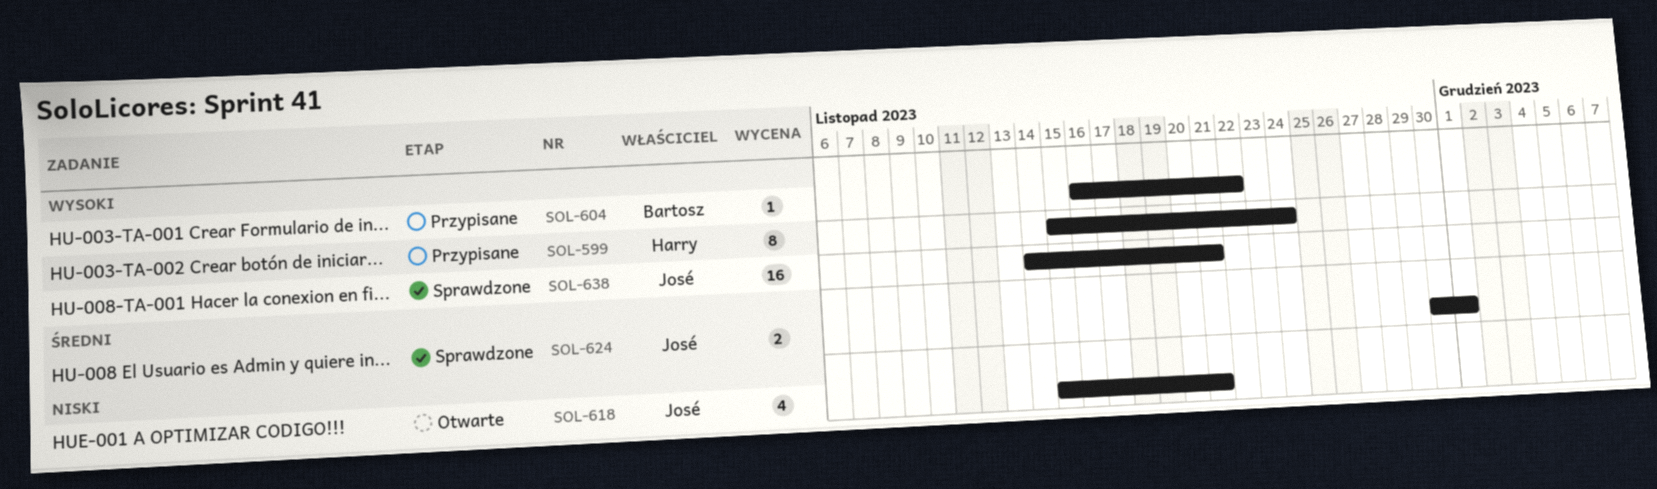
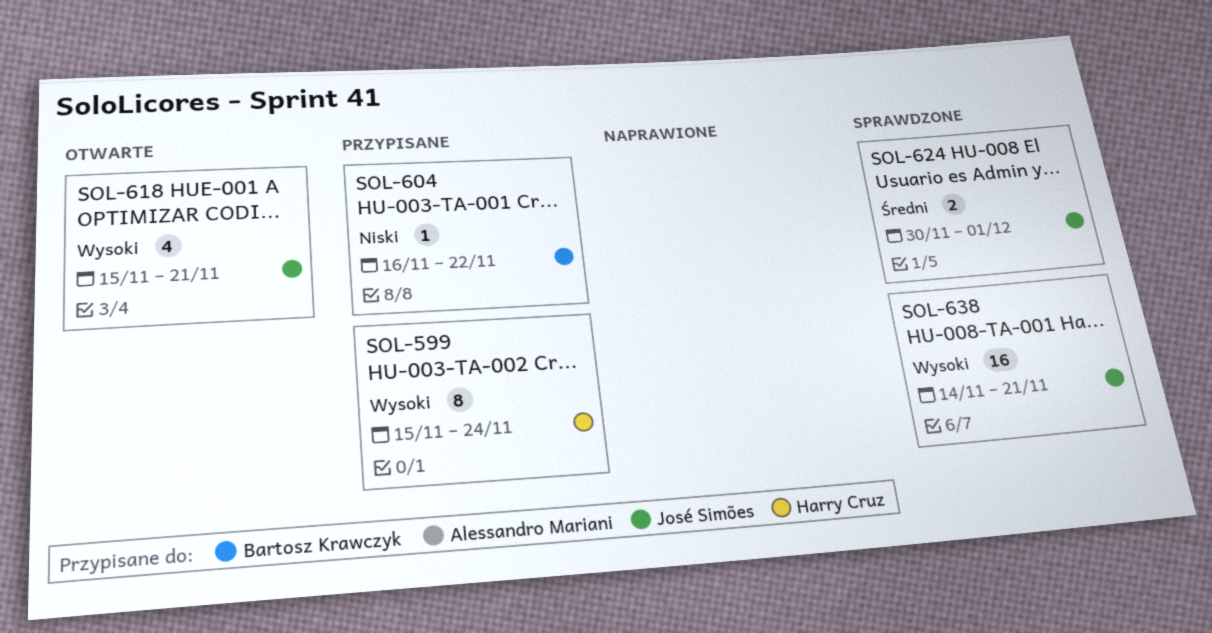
SOL-604, priority: Wysoki -> Niski
SOL-618, priority: Niski -> Wysoki

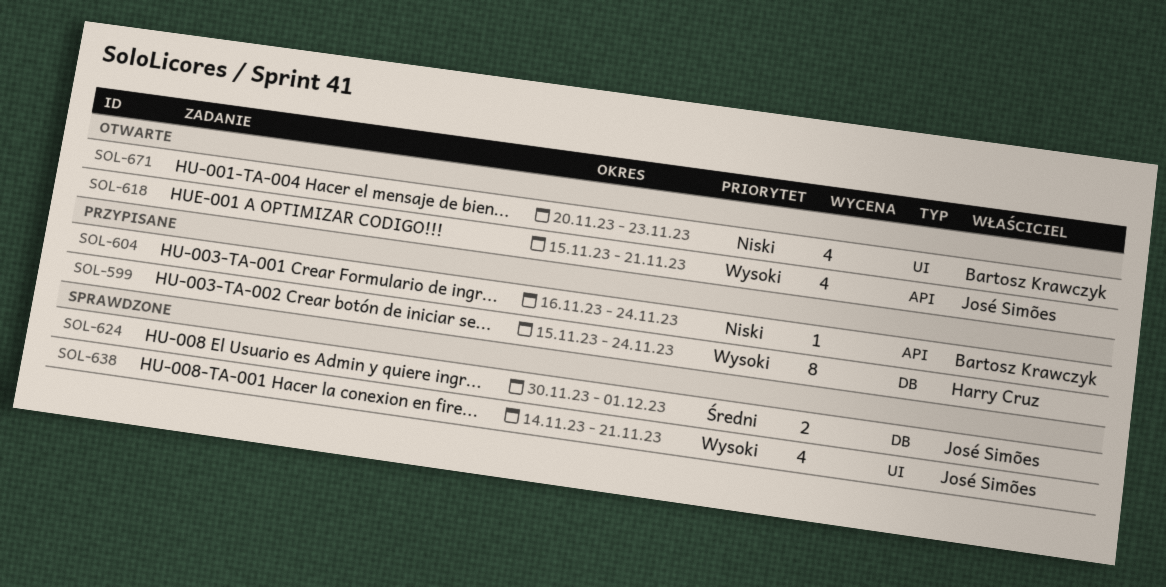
SOL-604, due: Nov 22 -> Nov 24
SOL-638, estimate: 16 -> 4
SOL-671: none -> present

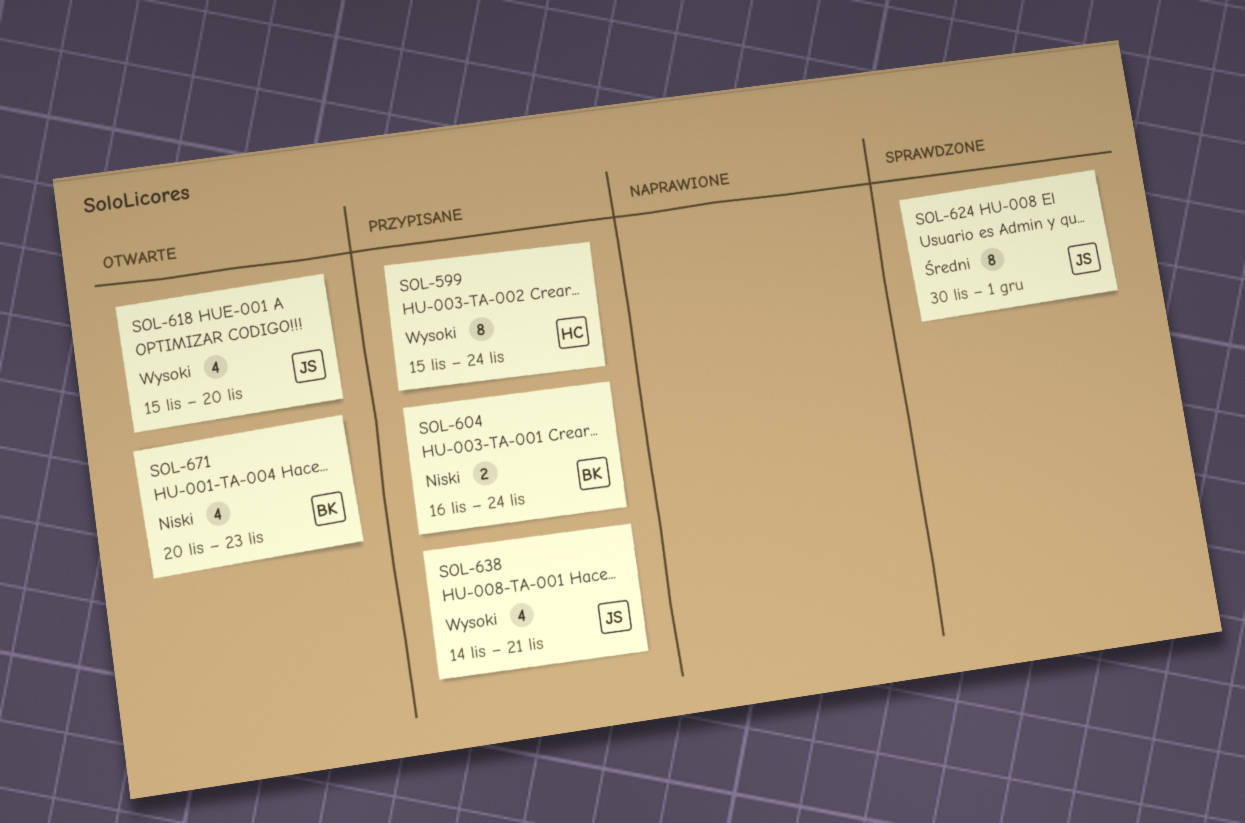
SOL-604, estimate: 1 -> 2
SOL-618, due: Nov 21 -> Nov 20
SOL-624, estimate: 2 -> 8
SOL-638, status: Sprawdzone -> Przypisane

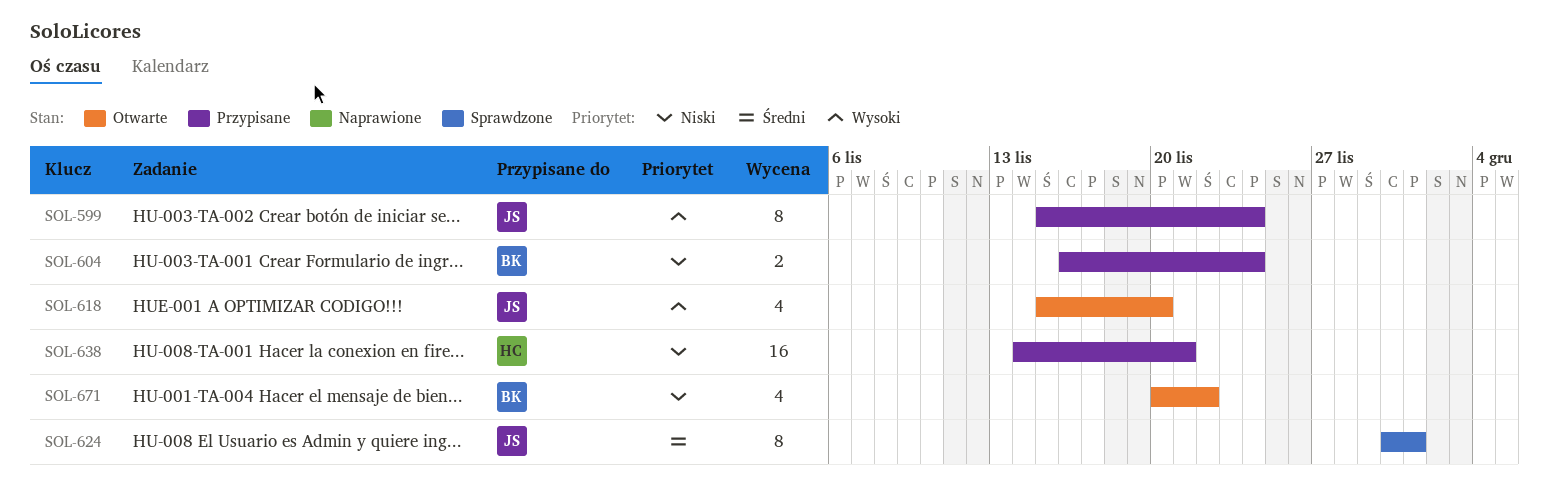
SOL-599, owner: HC -> JS
SOL-638, owner: JS -> HC
SOL-638, priority: Wysoki -> Niski
SOL-638, estimate: 4 -> 16
SOL-671, due: Nov 23 -> Nov 22

